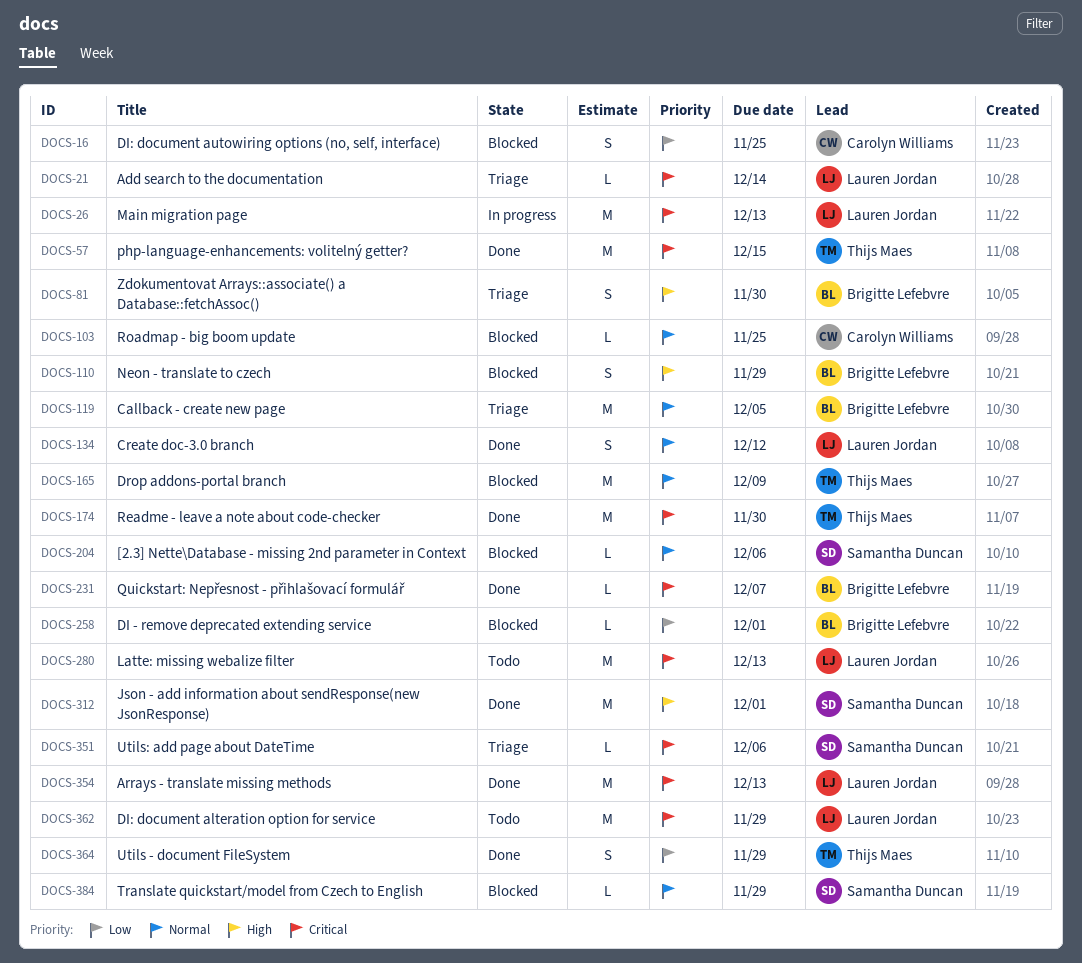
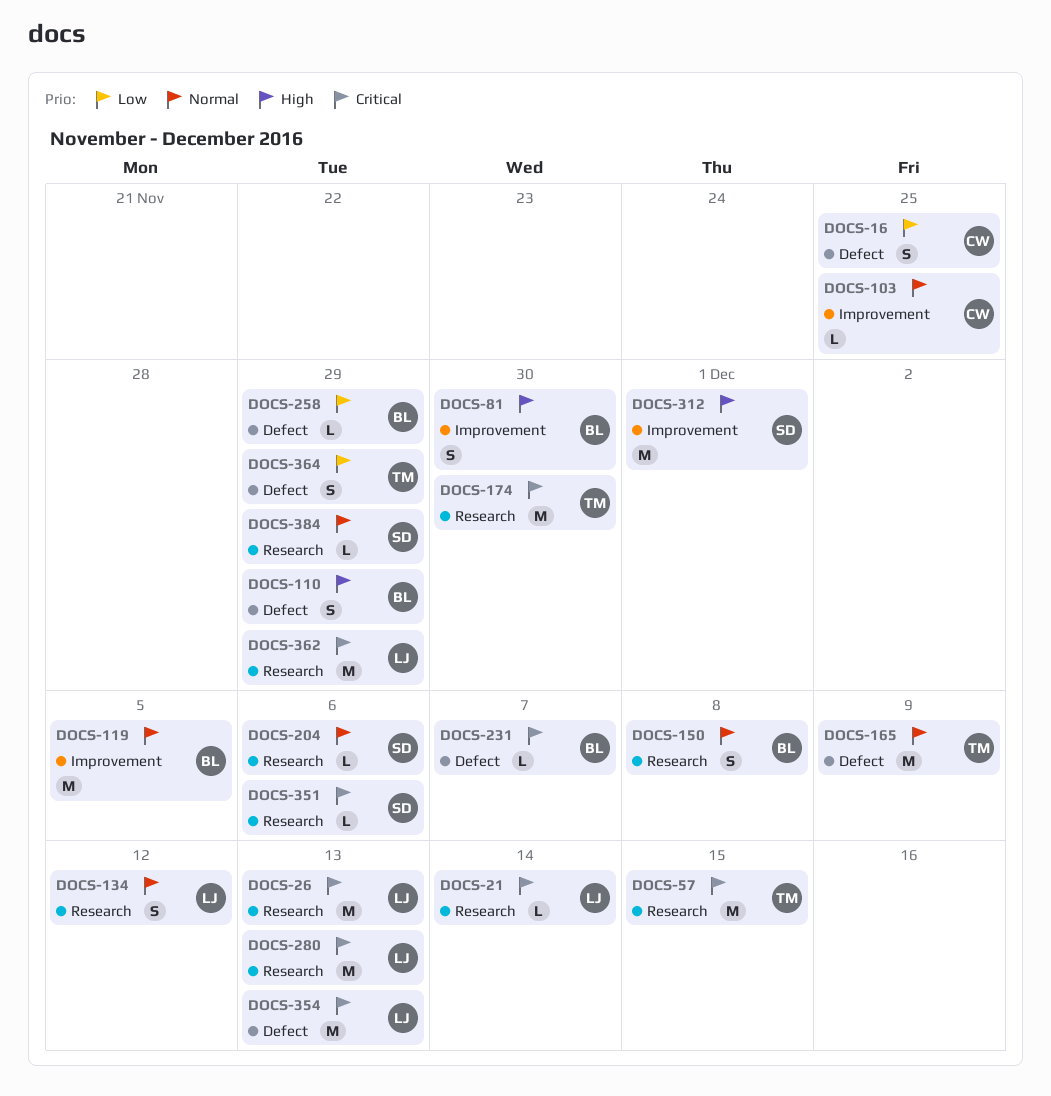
DOCS-150: none -> present
DOCS-258, due: Dec 1 -> Nov 29

